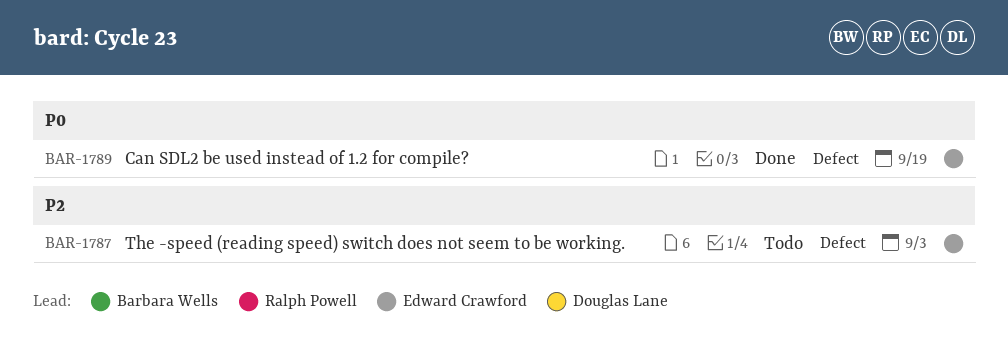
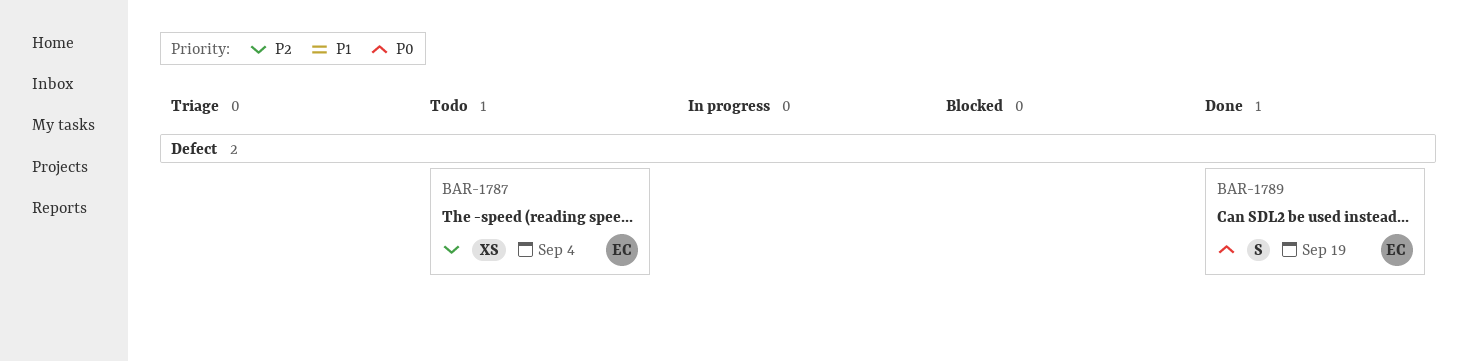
BAR-1787, due: Sep 3 -> Sep 4

